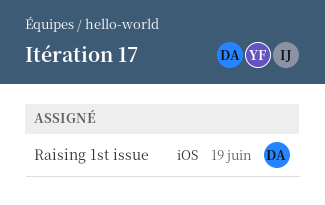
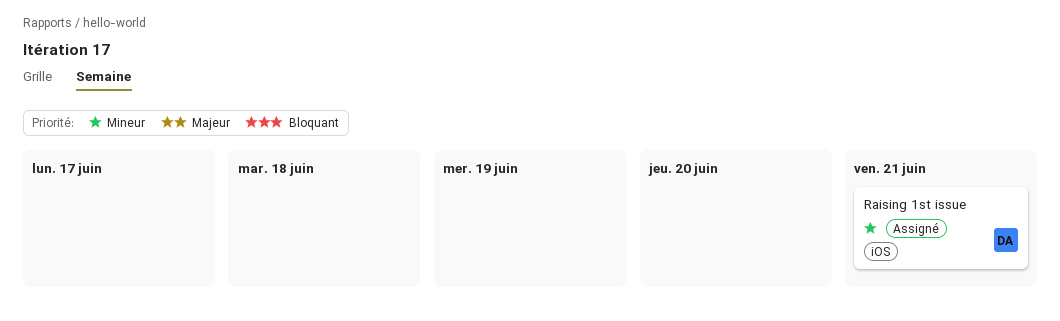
Raising 1st issue, due: Jun 19 -> Jun 21

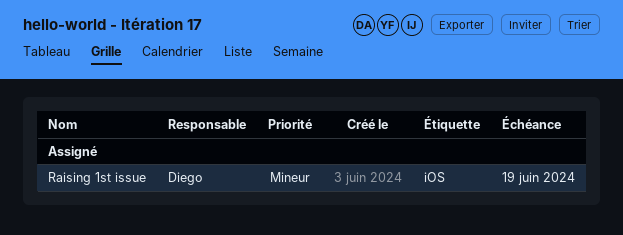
Raising 1st issue, due: Jun 21 -> Jun 19

